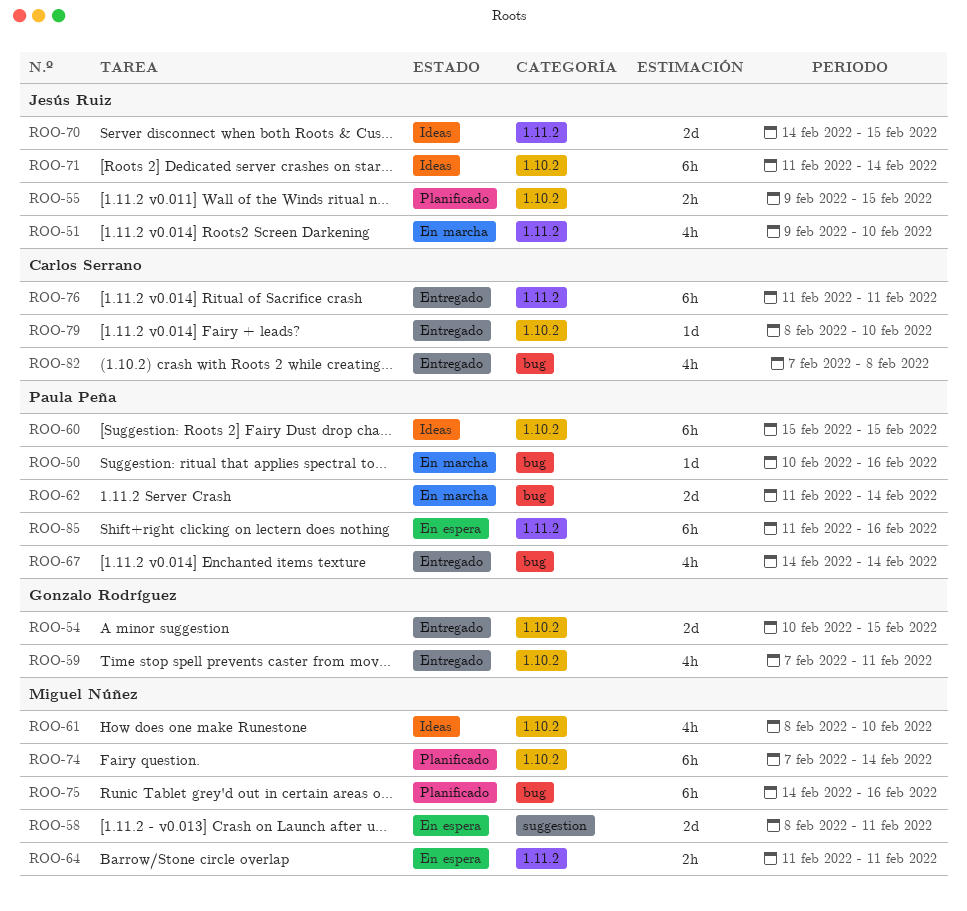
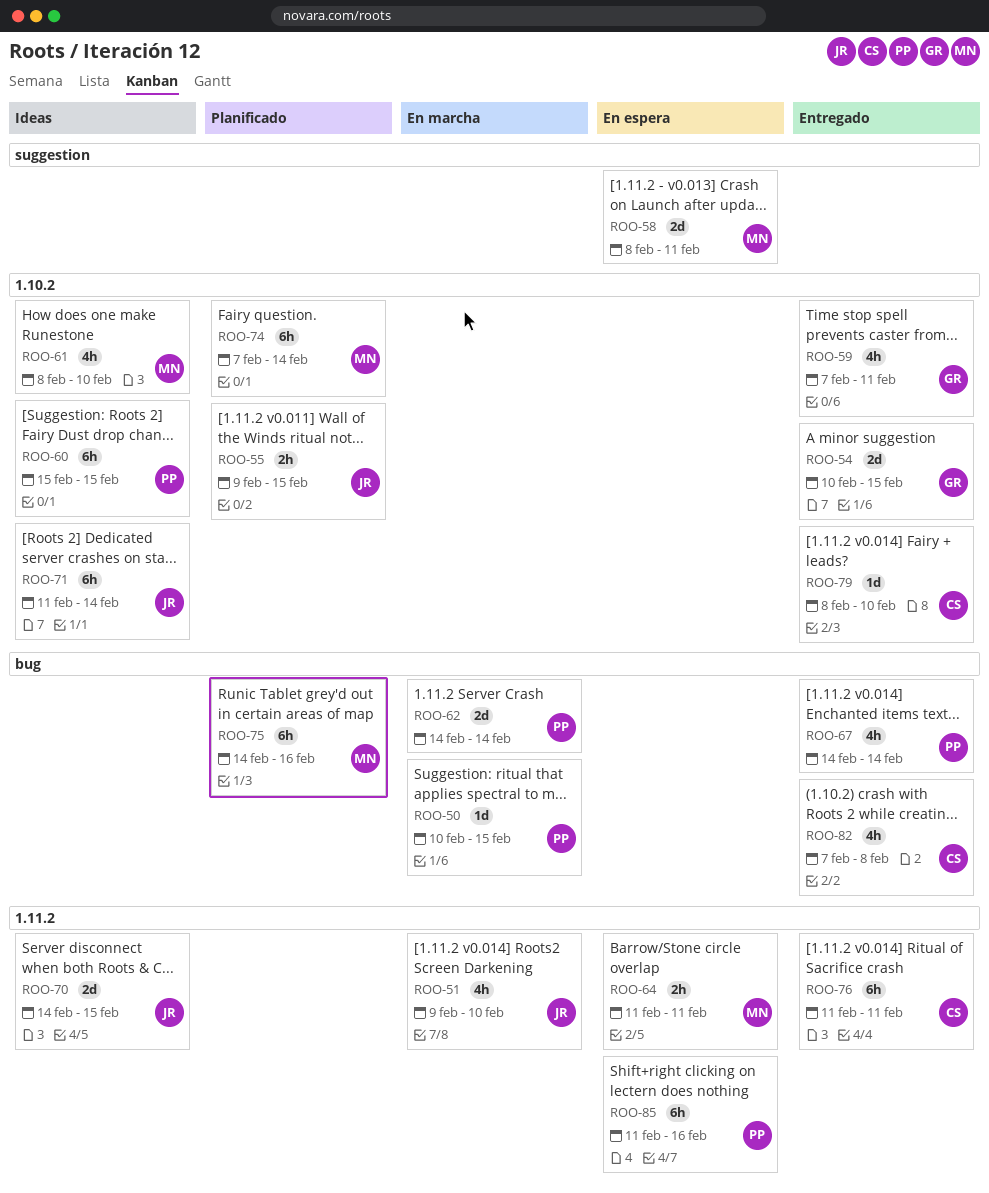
ROO-50, due: Feb 16 -> Feb 15
ROO-62, start: Feb 11 -> Feb 14

